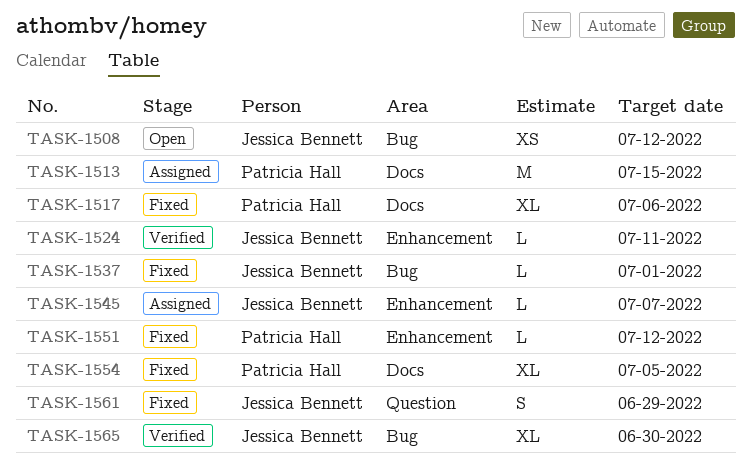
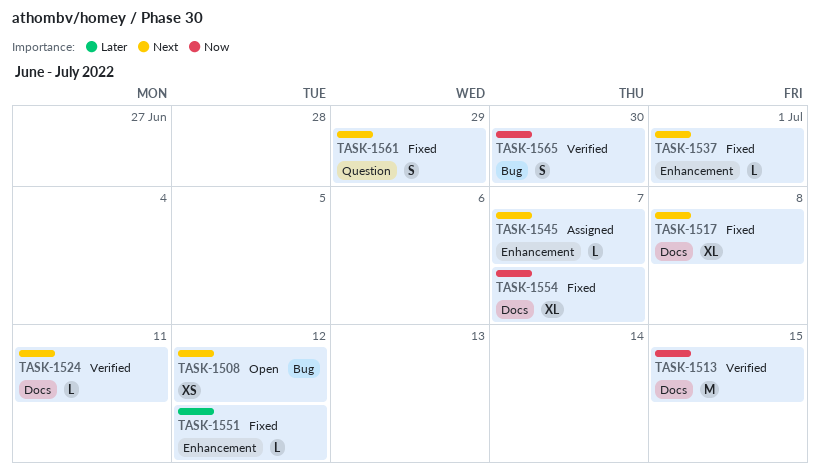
TASK-1513, status: Assigned -> Verified
TASK-1517, due: Jul 6 -> Jul 8
TASK-1524, label: Enhancement -> Docs
TASK-1537, label: Bug -> Enhancement
TASK-1554, due: Jul 5 -> Jul 7
TASK-1565, estimate: XL -> S

